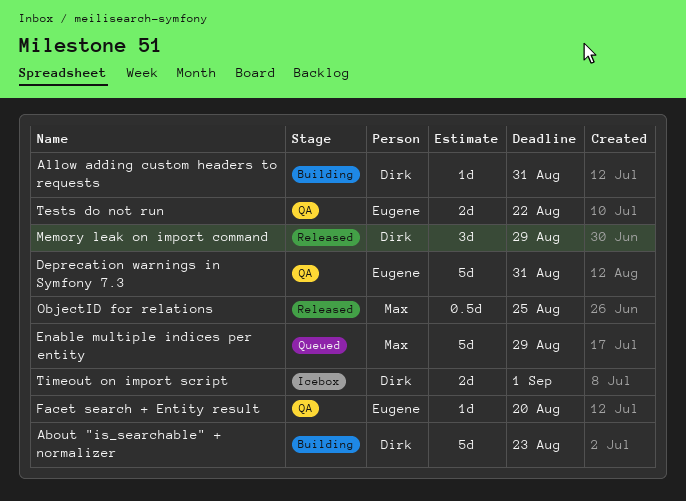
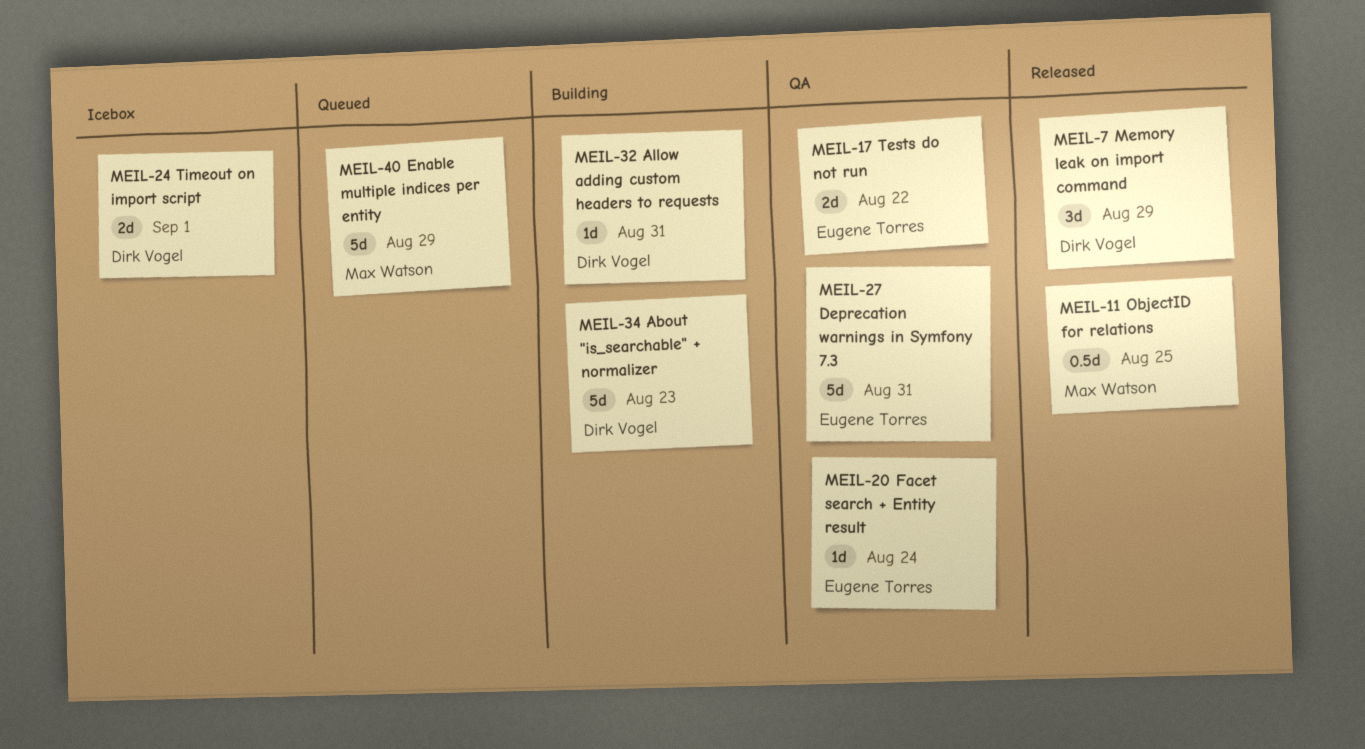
Facet search + Entity result, due: Aug 20 -> Aug 24

